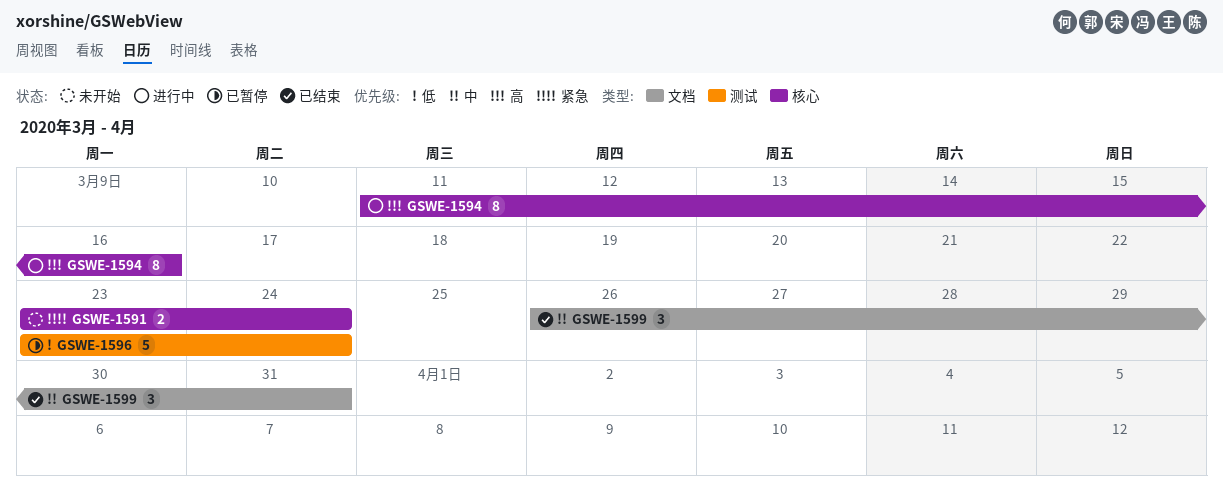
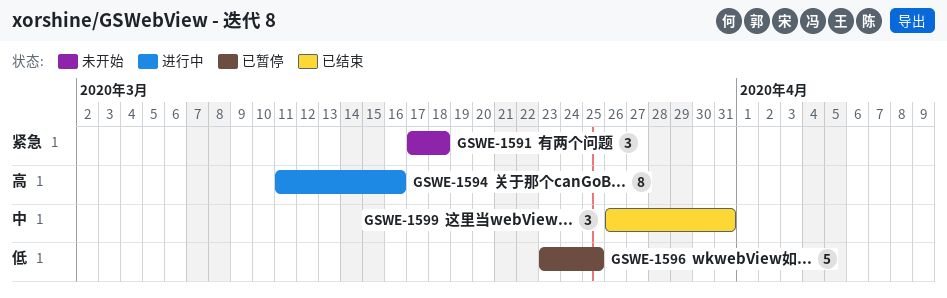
GSWE-1591, estimate: 2 -> 3
GSWE-1591, start: Mar 23 -> Mar 17
GSWE-1591, due: Mar 24 -> Mar 18
GSWE-1596, due: Mar 24 -> Mar 25

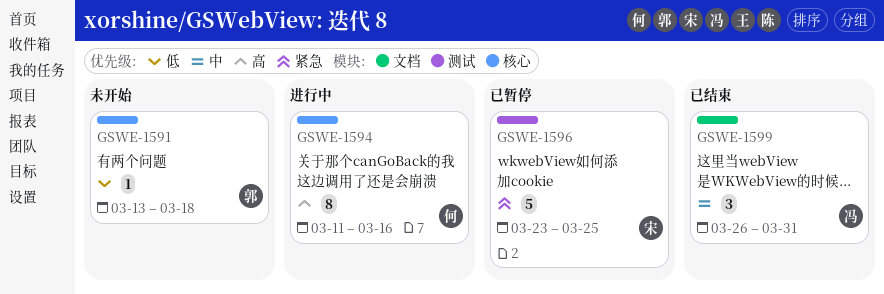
GSWE-1591, priority: 紧急 -> 低
GSWE-1591, estimate: 3 -> 1
GSWE-1591, start: Mar 17 -> Mar 13
GSWE-1596, priority: 低 -> 紧急

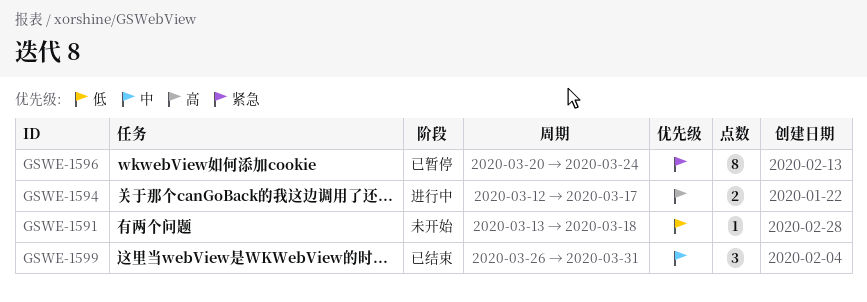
GSWE-1594, estimate: 8 -> 2
GSWE-1594, start: Mar 11 -> Mar 12
GSWE-1594, due: Mar 16 -> Mar 17
GSWE-1596, estimate: 5 -> 8
GSWE-1596, start: Mar 23 -> Mar 20
GSWE-1596, due: Mar 25 -> Mar 24

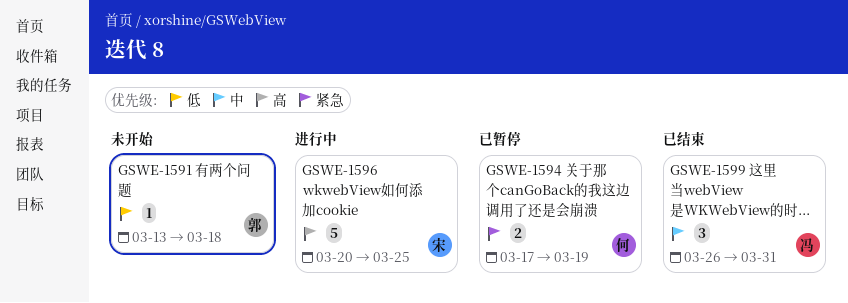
GSWE-1594, status: 进行中 -> 已暂停
GSWE-1594, priority: 高 -> 紧急
GSWE-1594, start: Mar 12 -> Mar 17
GSWE-1594, due: Mar 17 -> Mar 19
GSWE-1596, status: 已暂停 -> 进行中
GSWE-1596, priority: 紧急 -> 高
GSWE-1596, estimate: 8 -> 5
GSWE-1596, due: Mar 24 -> Mar 25

